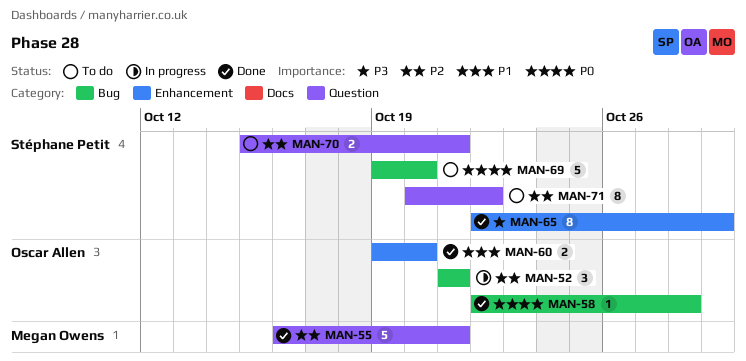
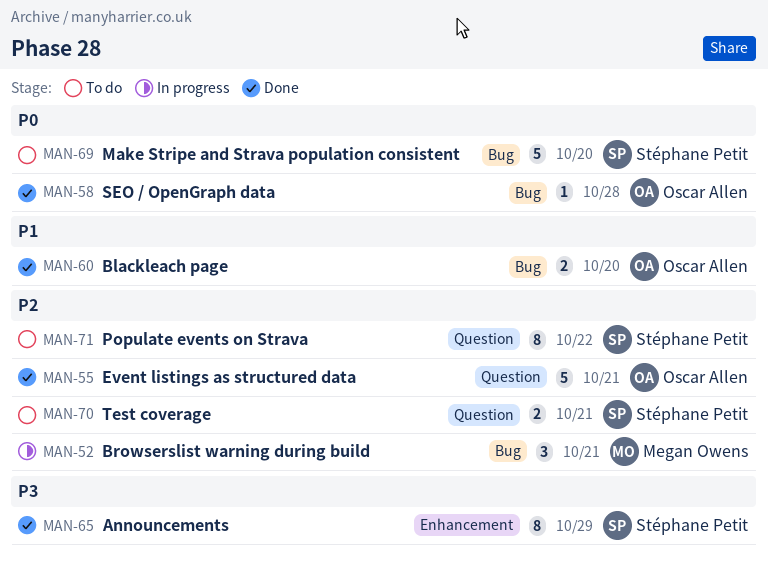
MAN-52, owner: Oscar Allen -> Megan Owens
MAN-55, owner: Megan Owens -> Oscar Allen
MAN-60, label: Enhancement -> Bug

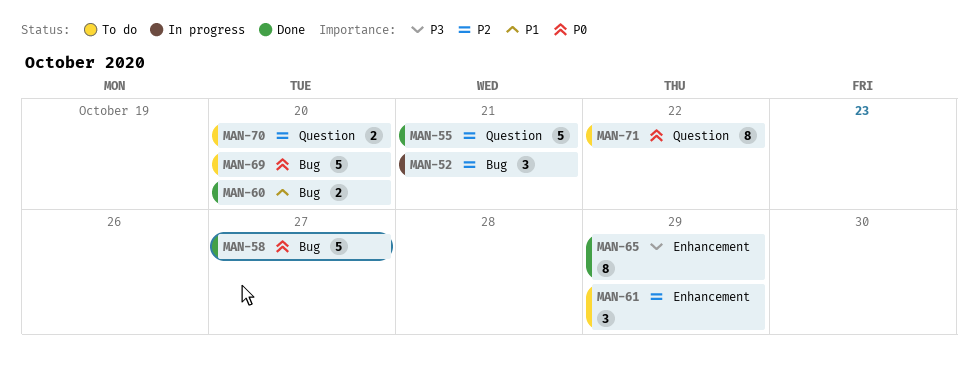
MAN-58, estimate: 1 -> 5
MAN-58, due: Oct 28 -> Oct 27
MAN-61: none -> present
MAN-70, due: Oct 21 -> Oct 20
MAN-71, priority: P2 -> P0

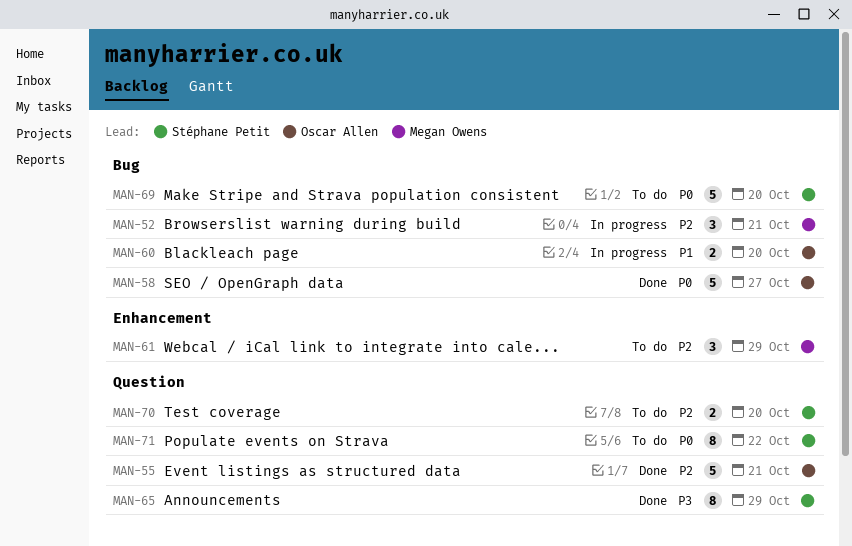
MAN-60, status: Done -> In progress
MAN-65, label: Enhancement -> Question

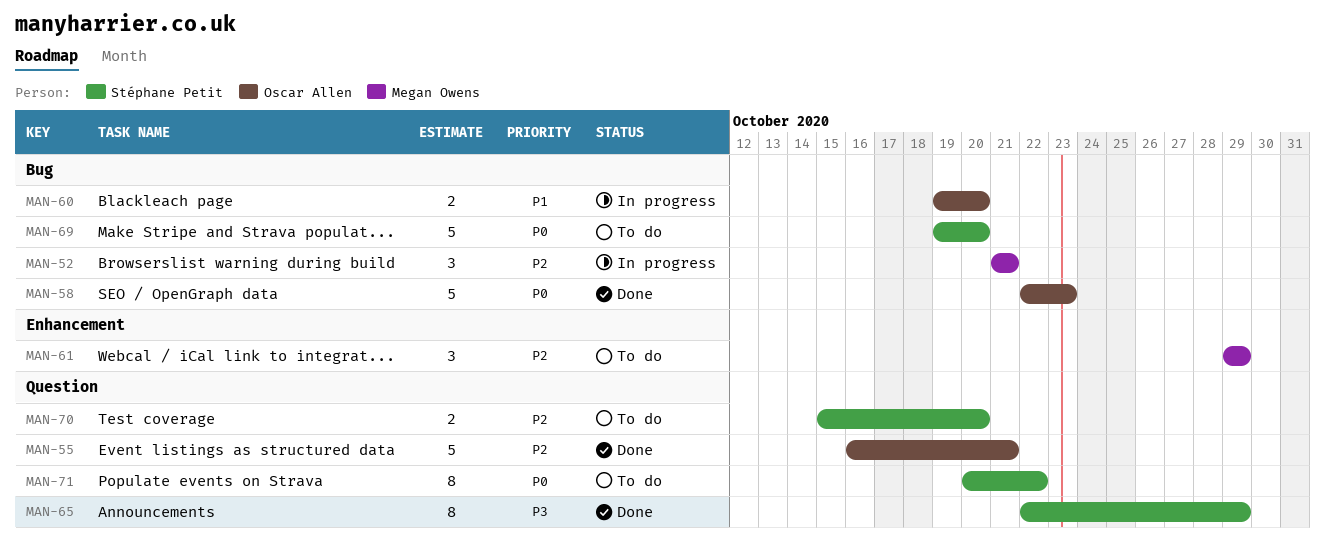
MAN-58, due: Oct 27 -> Oct 23

